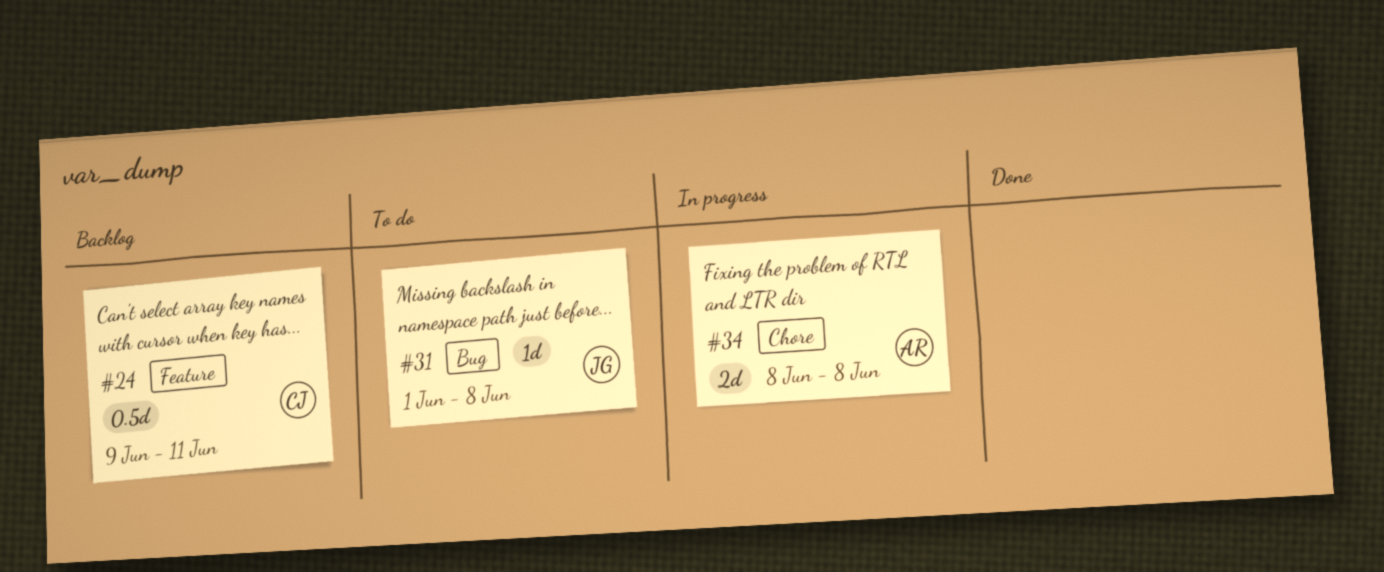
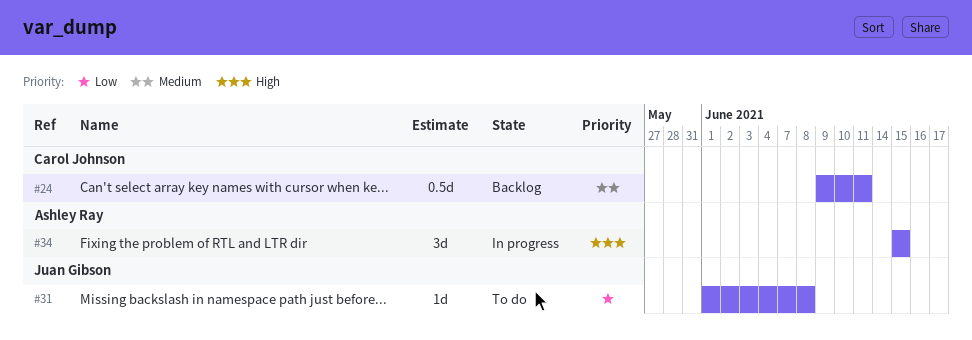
#34, estimate: 2d -> 3d
#34, start: Jun 8 -> Jun 15
#34, due: Jun 8 -> Jun 15

